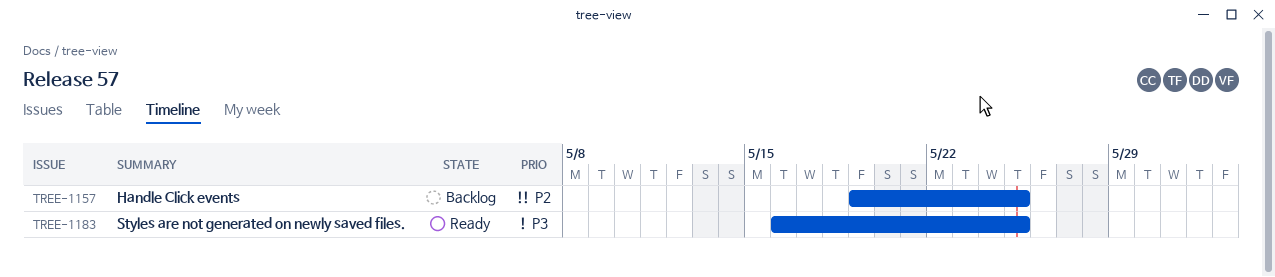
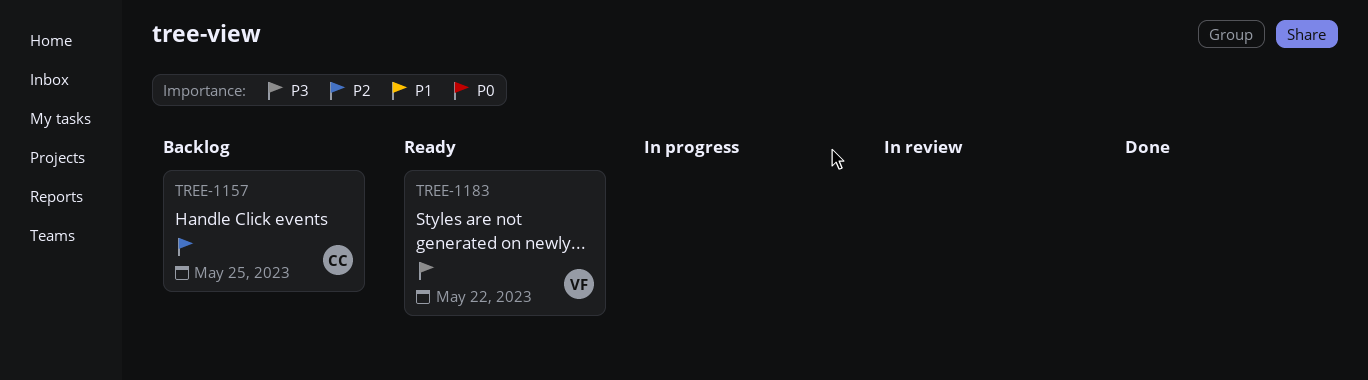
TREE-1183, due: May 25 -> May 22

